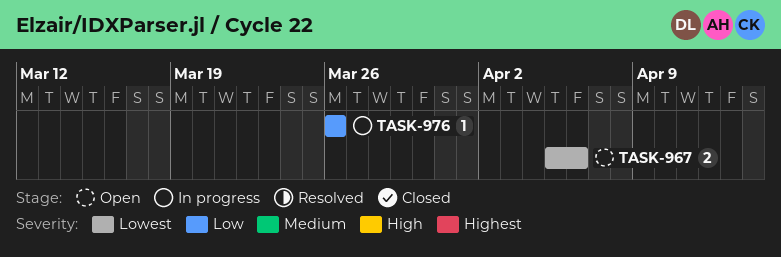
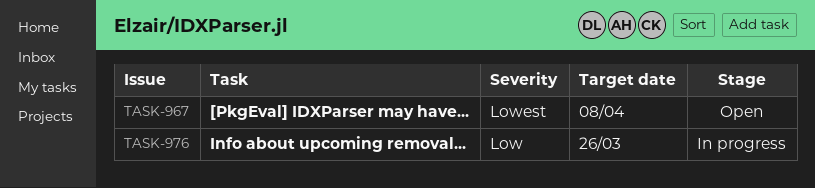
TASK-967, due: Apr 6 -> Apr 8

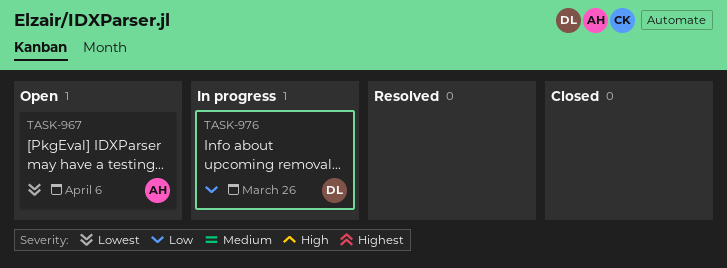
TASK-967, due: Apr 8 -> Apr 6

